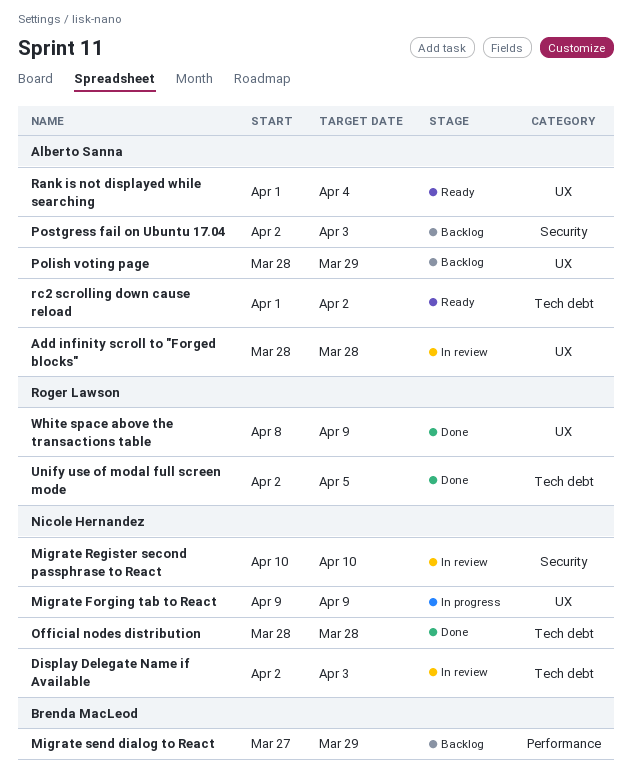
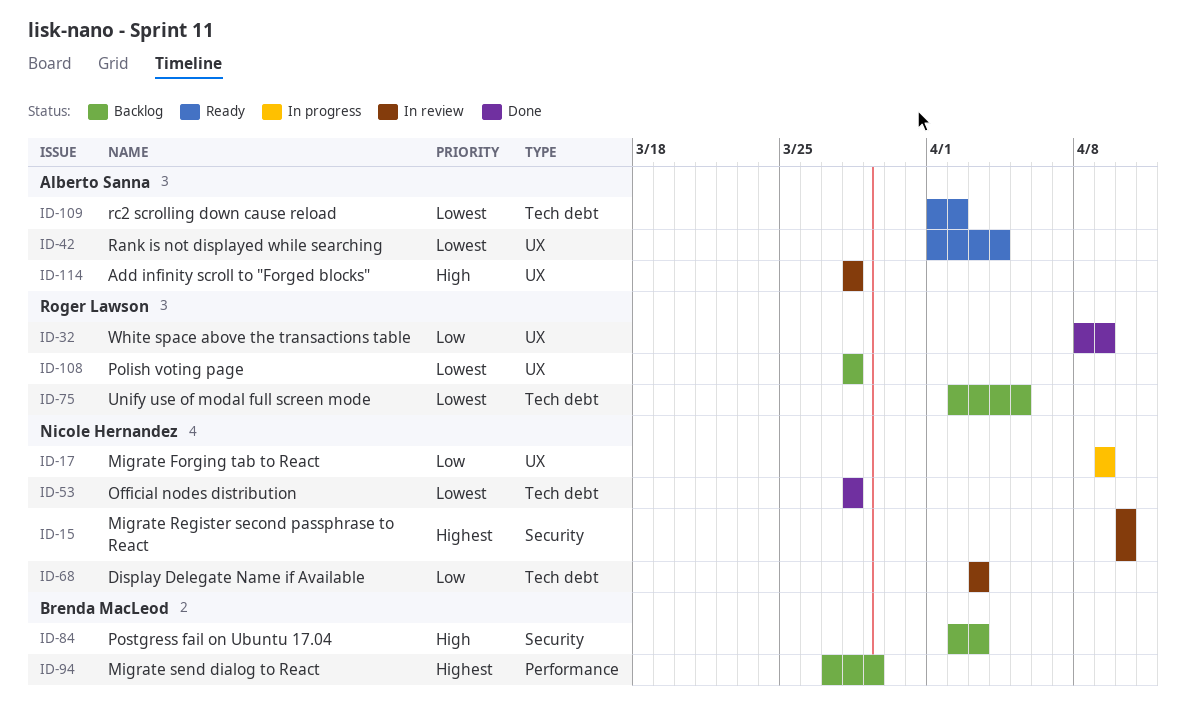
Display Delegate Name if Available, start: Apr 2 -> Apr 3
Polish voting page, owner: Alberto Sanna -> Roger Lawson
Polish voting page, due: Mar 29 -> Mar 28
Postgress fail on Ubuntu 17.04, owner: Alberto Sanna -> Brenda MacLeod
Unify use of modal full screen mode, status: Done -> Backlog

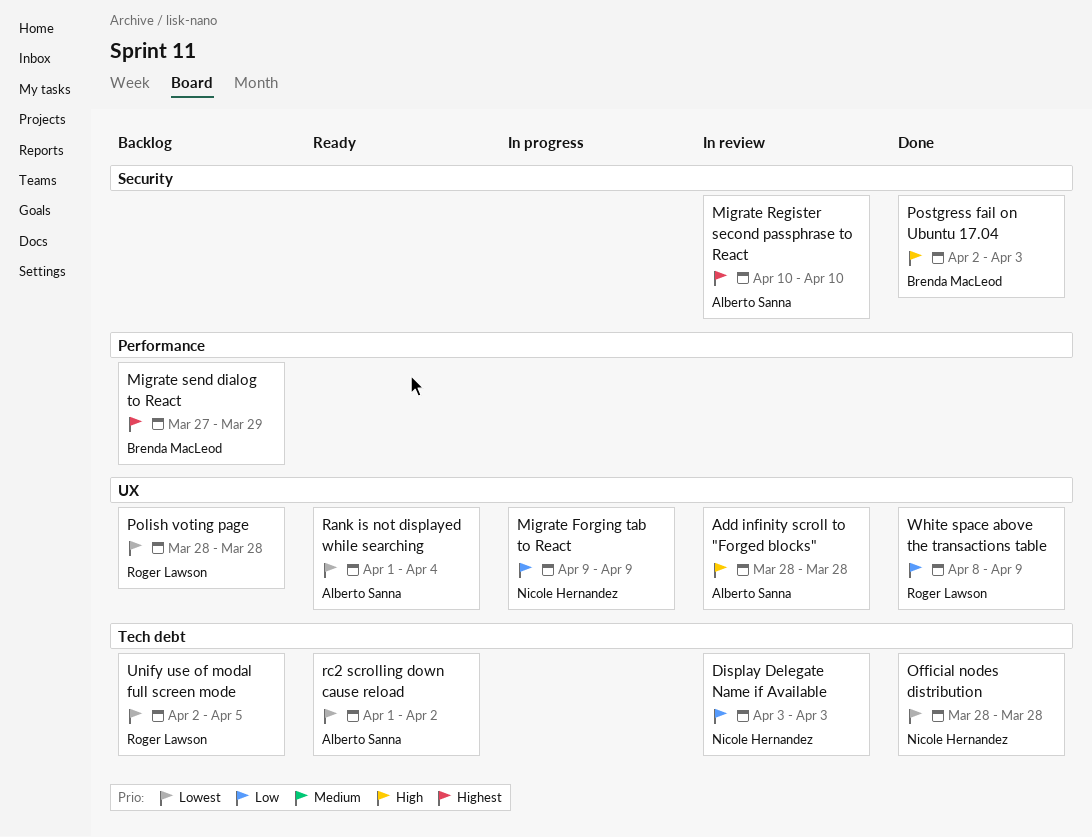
Migrate Register second passphrase to React, owner: Nicole Hernandez -> Alberto Sanna
Postgress fail on Ubuntu 17.04, status: Backlog -> Done

